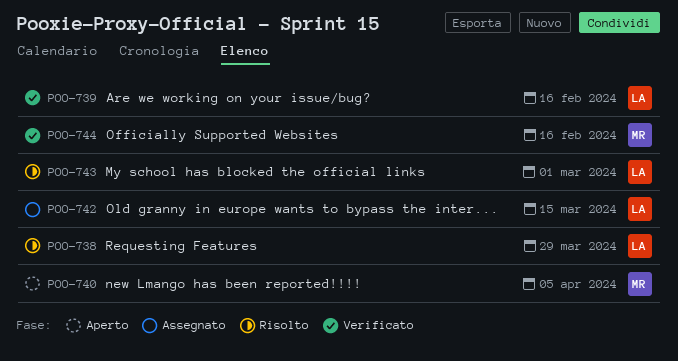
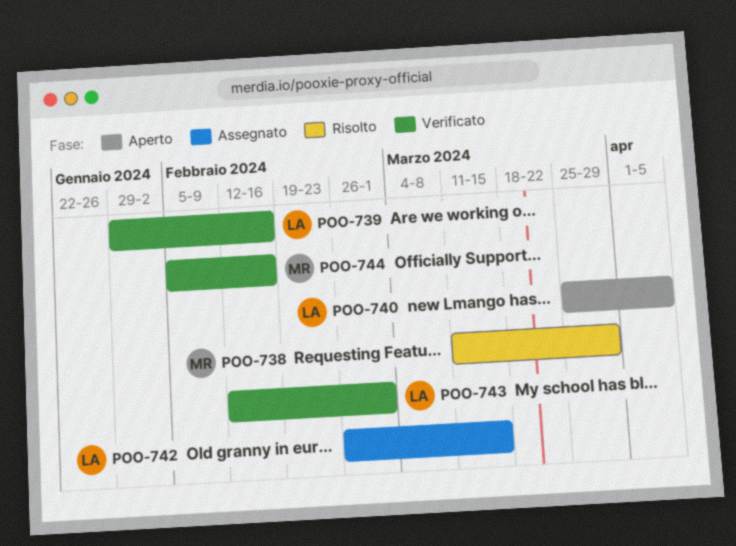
POO-738, owner: LA -> MR
POO-740, owner: MR -> LA
POO-743, status: Risolto -> Verificato

